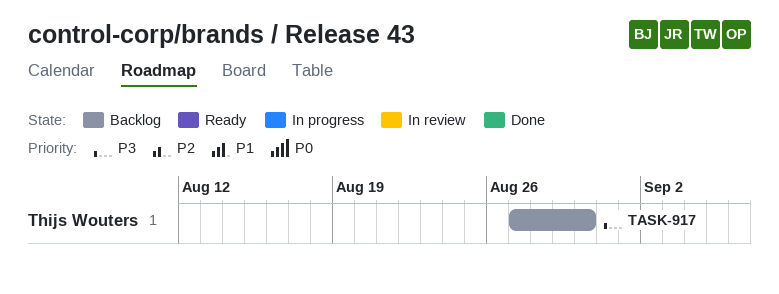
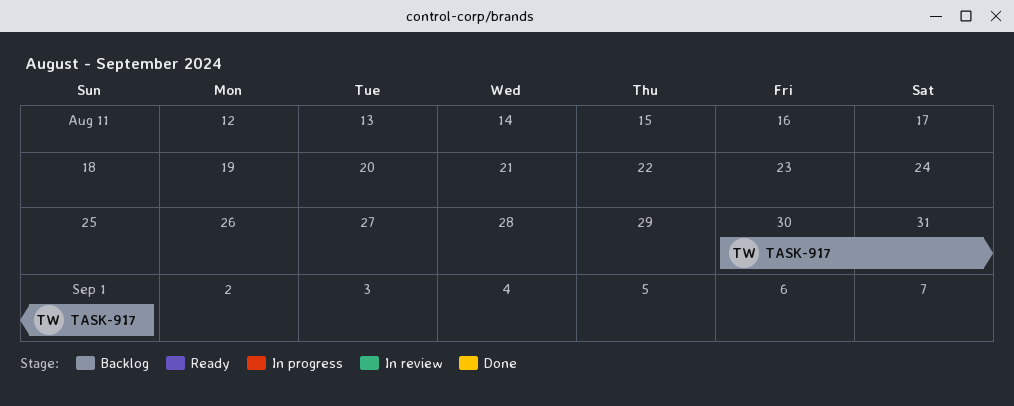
TASK-917, start: Aug 27 -> Aug 30
TASK-917, due: Aug 30 -> Sep 1

